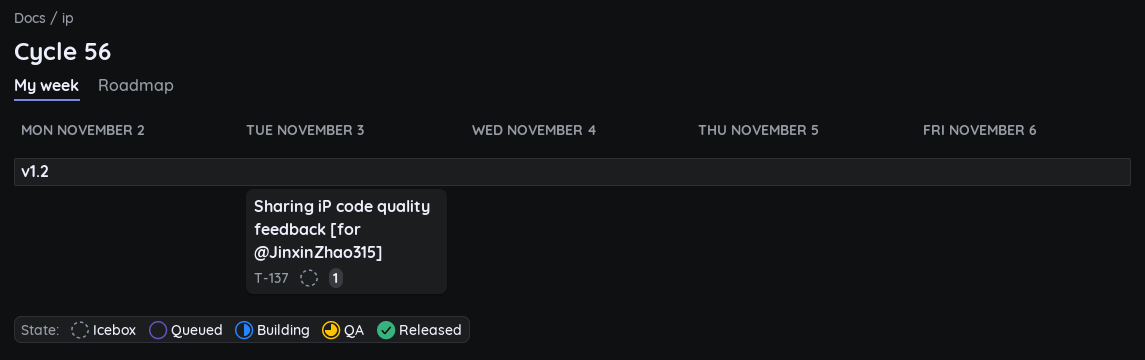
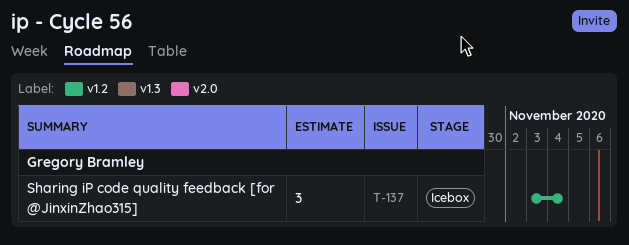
T-137, estimate: 1 -> 3
T-137, due: Nov 3 -> Nov 4

